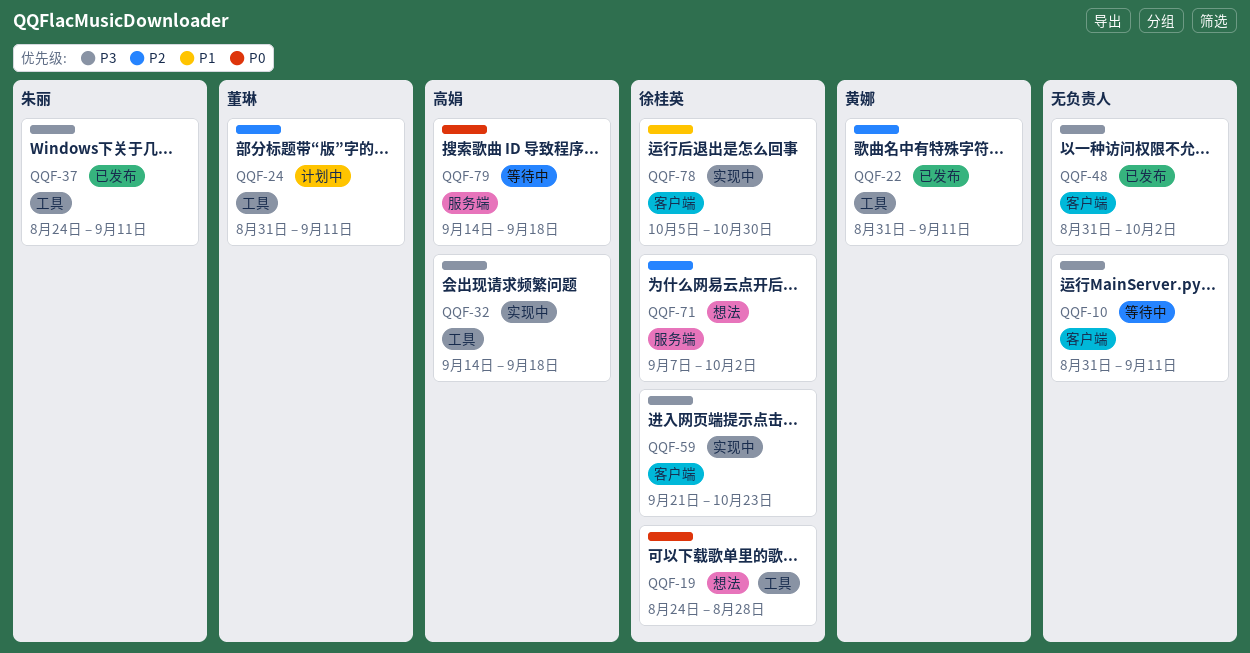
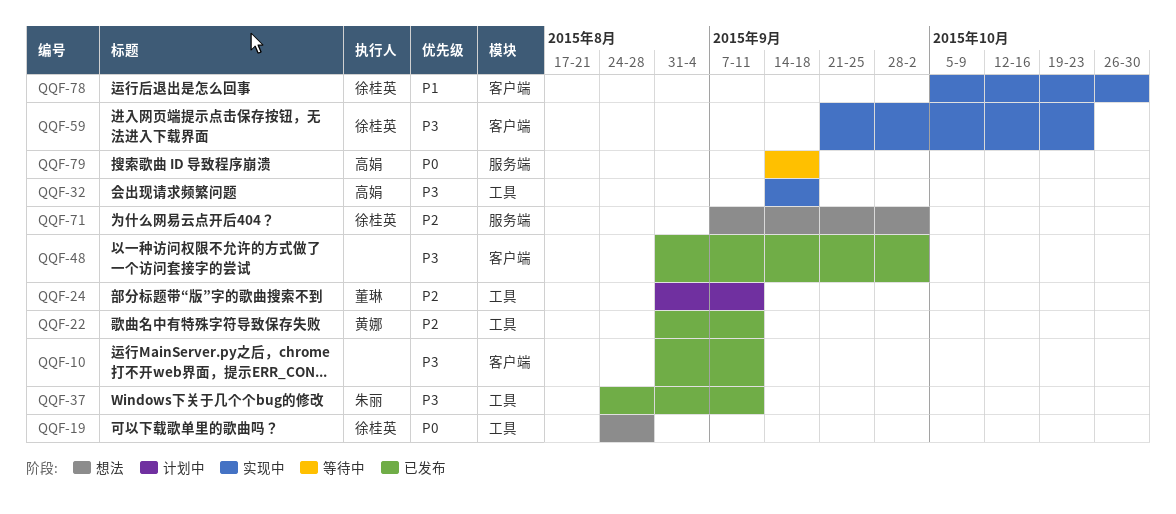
QQF-10, status: 等待中 -> 已发布

